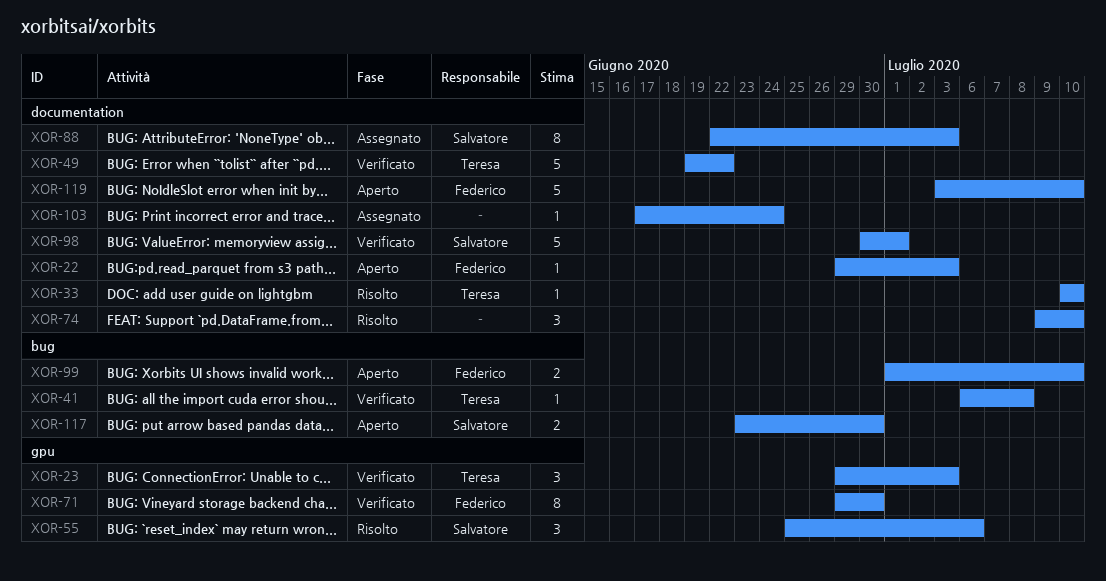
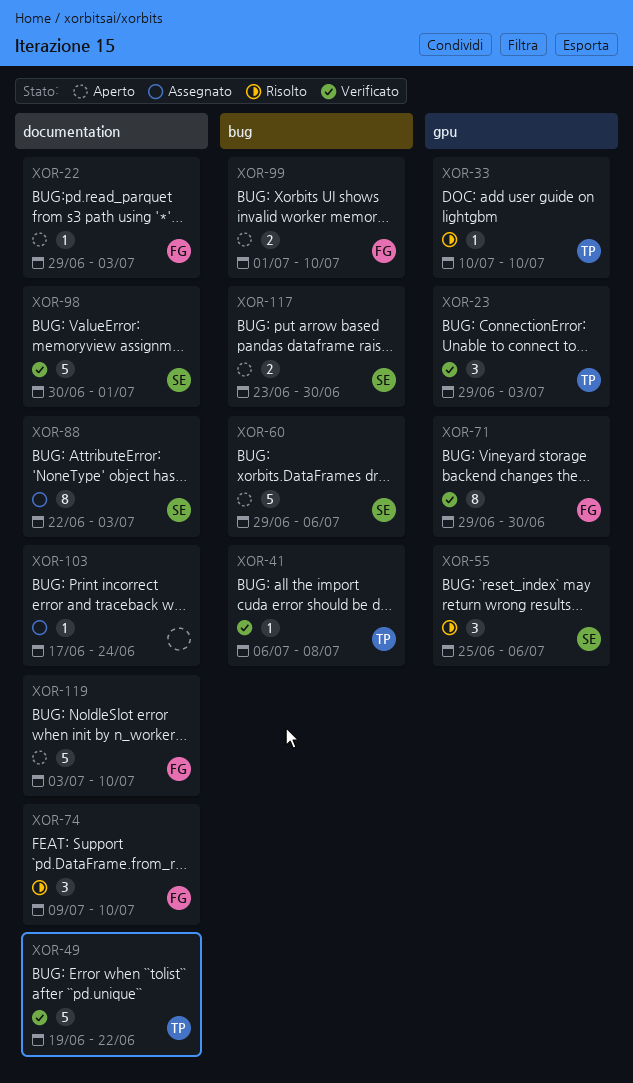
XOR-33, label: documentation -> gpu
XOR-60: none -> present
XOR-74, owner: none -> Federico

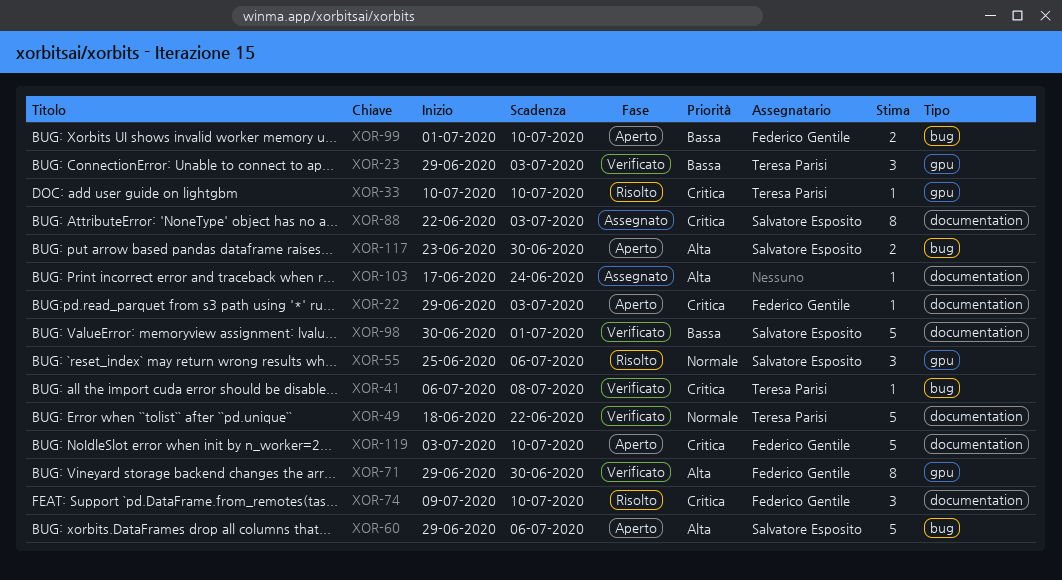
XOR-49, start: Jun 19 -> Jun 18

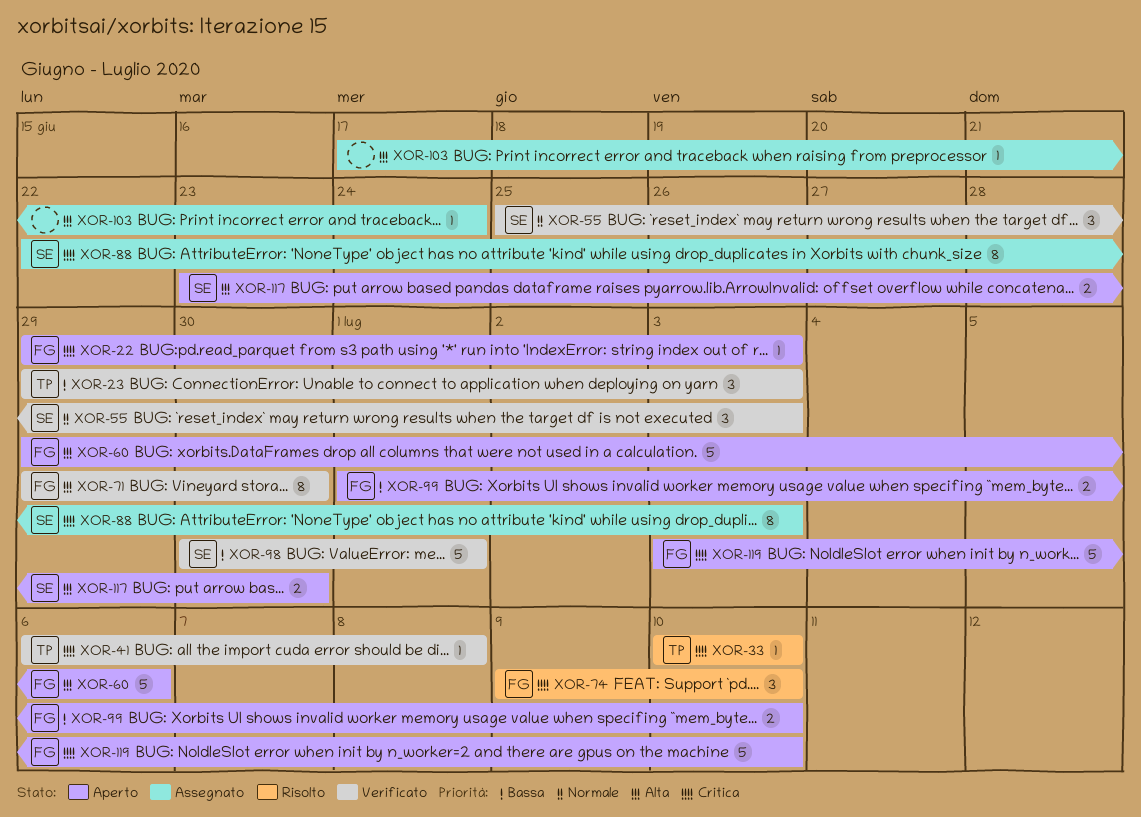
XOR-49: present -> none
XOR-55, status: Risolto -> Verificato
XOR-55, due: Jul 6 -> Jul 3
XOR-60, owner: Salvatore Esposito -> Federico Gentile

